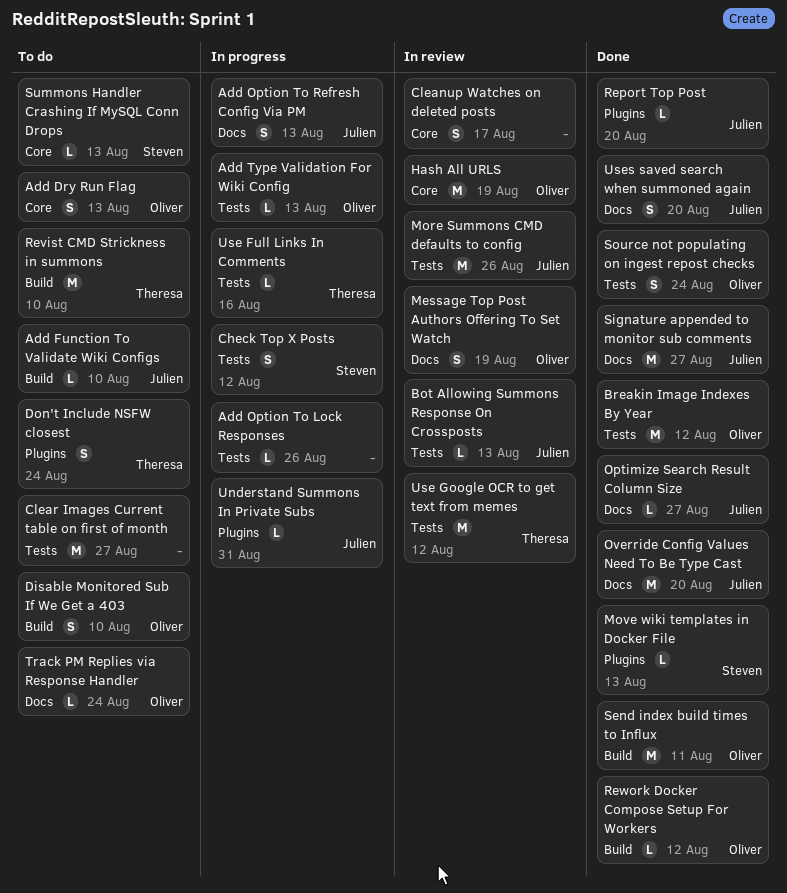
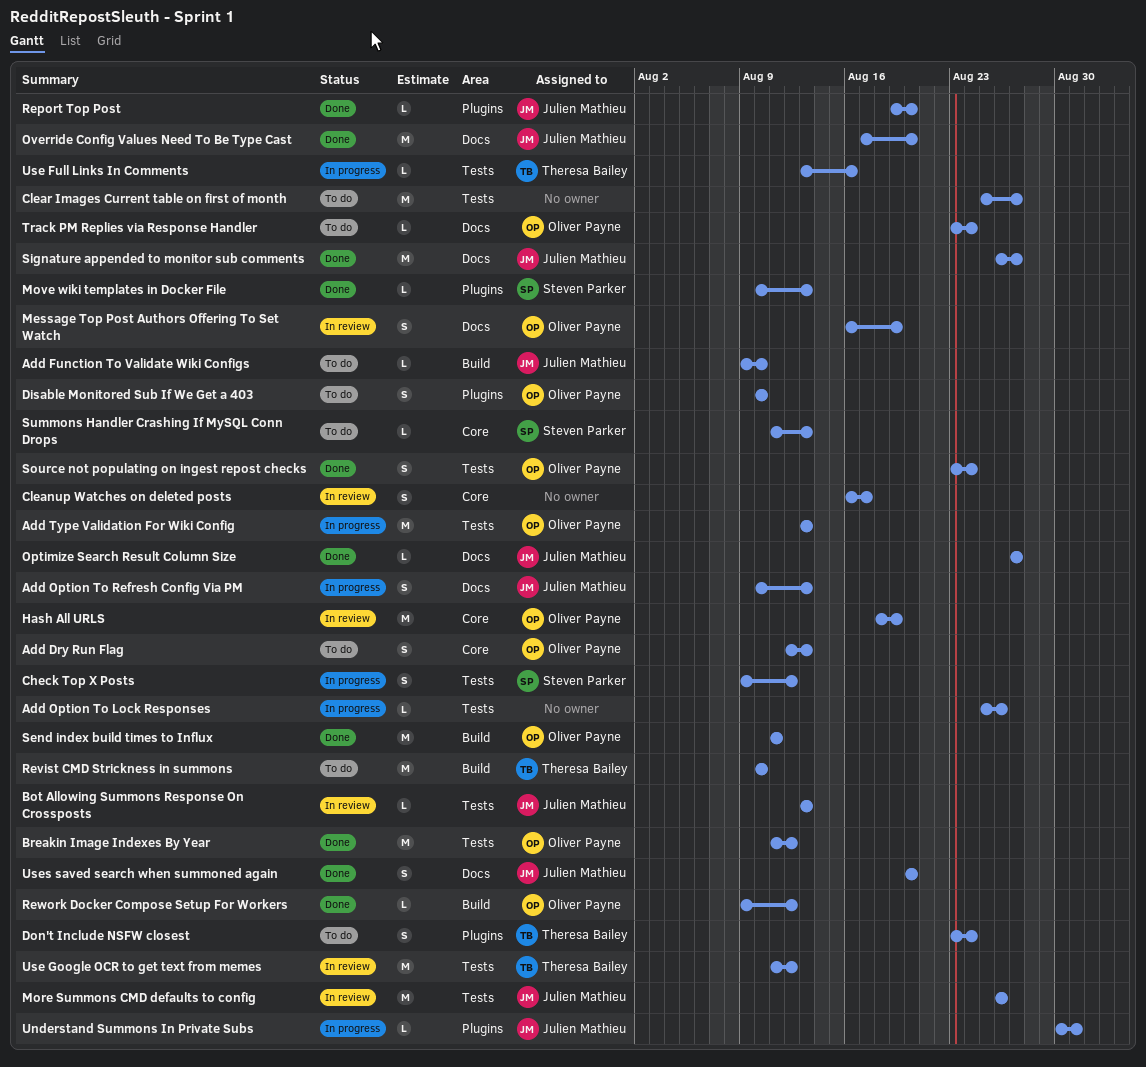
Add Type Validation For Wiki Config, estimate: L -> M
Disable Monitored Sub If We Get a 403, label: Build -> Plugins

